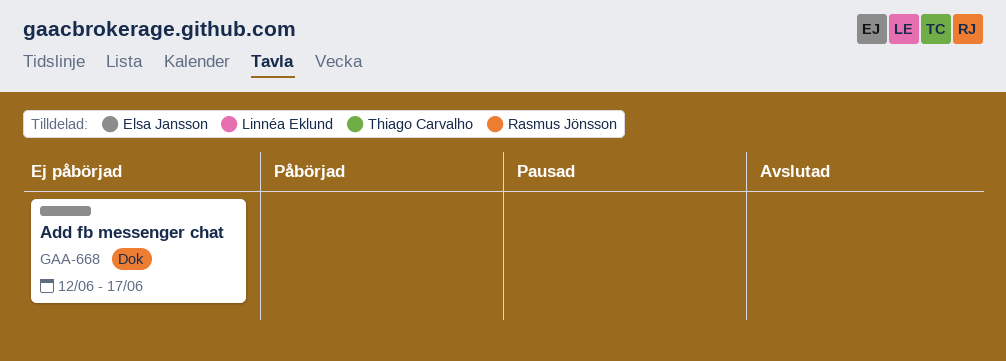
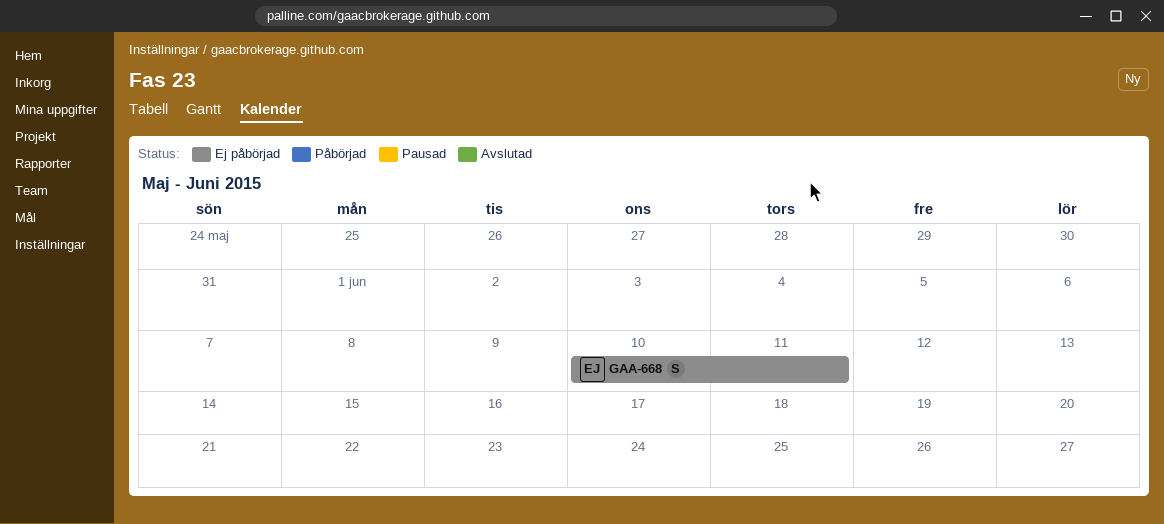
GAA-668, start: Jun 12 -> Jun 10
GAA-668, due: Jun 17 -> Jun 11

